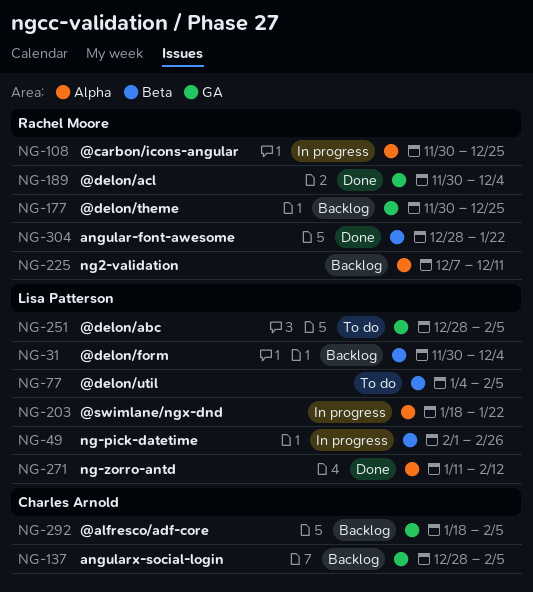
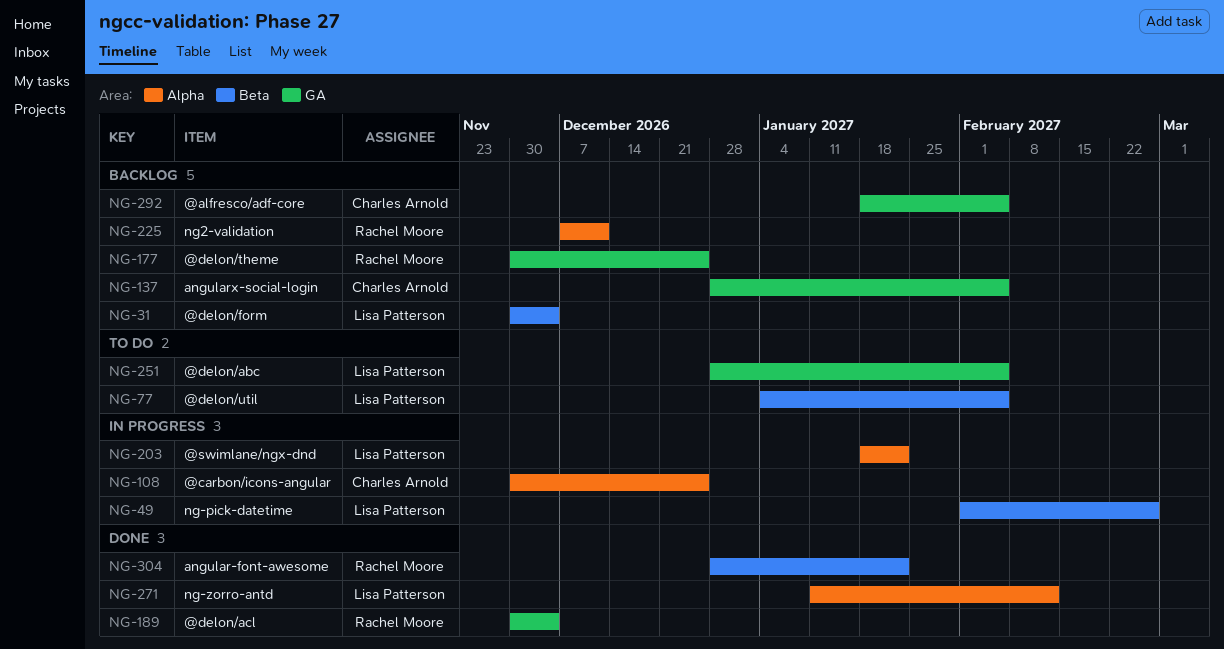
NG-108, owner: Rachel Moore -> Charles Arnold

